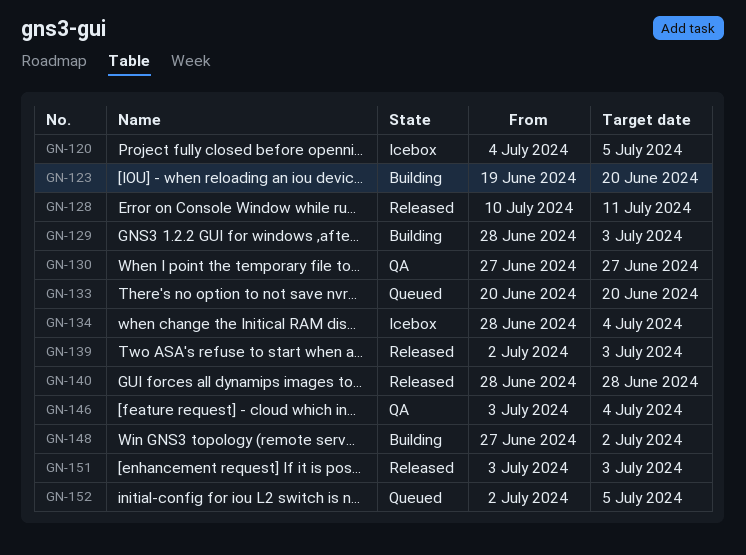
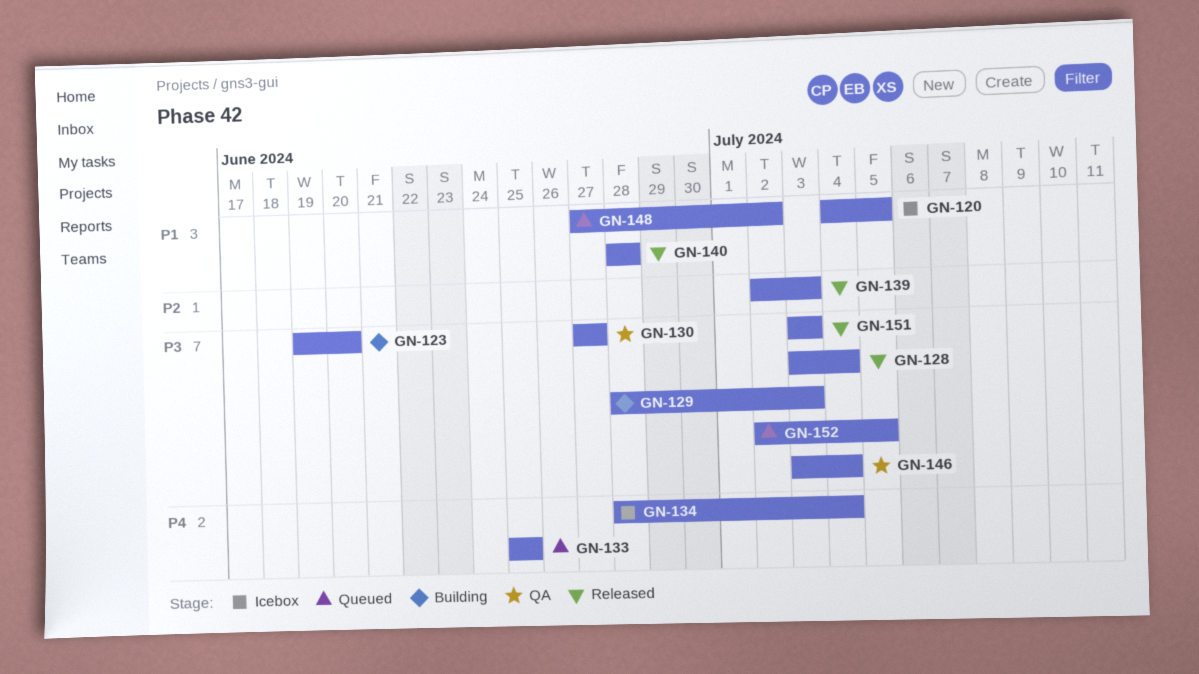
GN-128, start: Jul 10 -> Jul 3
GN-128, due: Jul 11 -> Jul 4
GN-133, start: Jun 20 -> Jun 25
GN-133, due: Jun 20 -> Jun 25
GN-148, status: Building -> Queued

